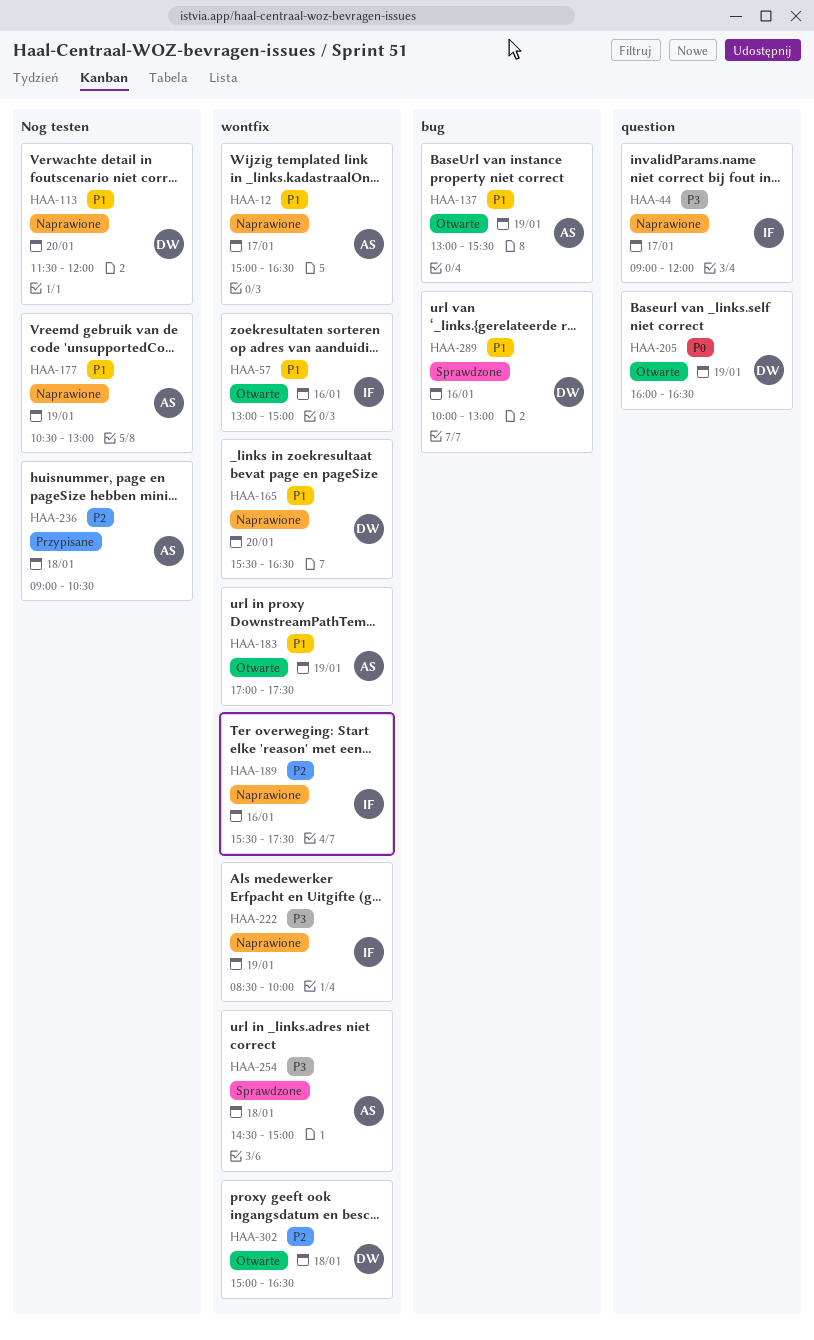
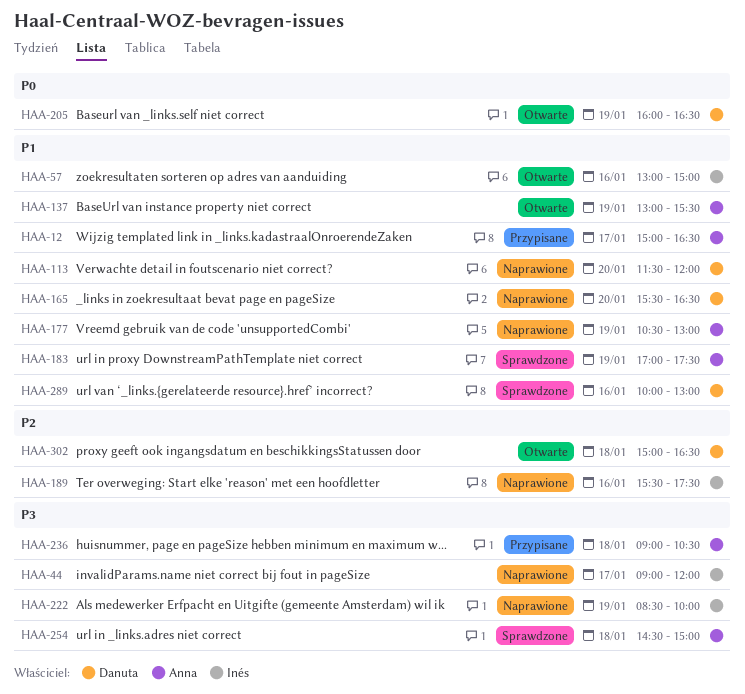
HAA-12, status: Naprawione -> Przypisane
HAA-183, status: Otwarte -> Sprawdzone
HAA-236, priority: P2 -> P3

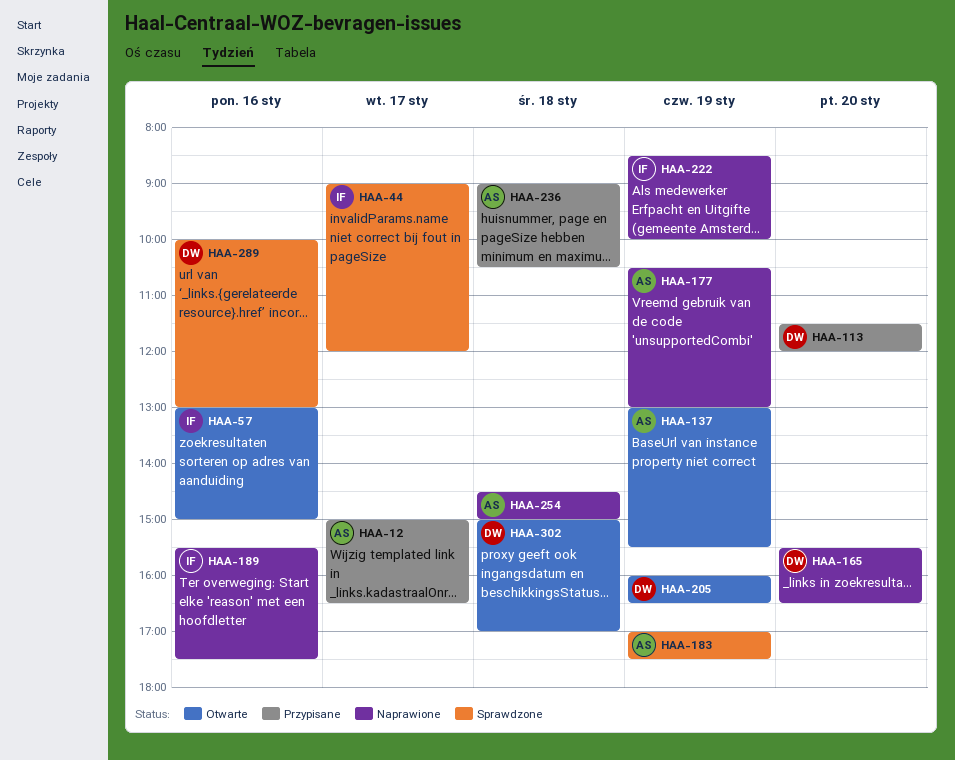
HAA-44, status: Naprawione -> Sprawdzone
HAA-113, status: Naprawione -> Przypisane
HAA-254, status: Sprawdzone -> Naprawione
HAA-302, ends: 16:30 -> 17:00

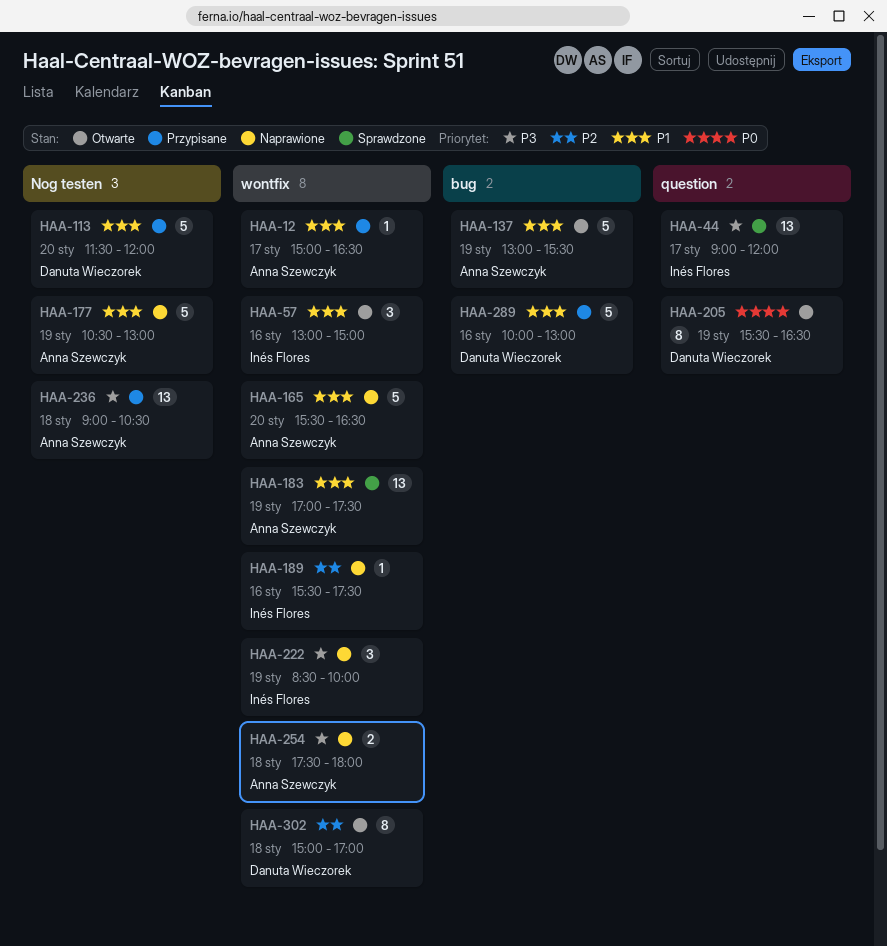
HAA-165, owner: Danuta Wieczorek -> Anna Szewczyk
HAA-205, begins: 16:00 -> 15:30
HAA-254, begins: 14:30 -> 17:30
HAA-254, ends: 15:00 -> 18:00
HAA-289, status: Sprawdzone -> Przypisane

